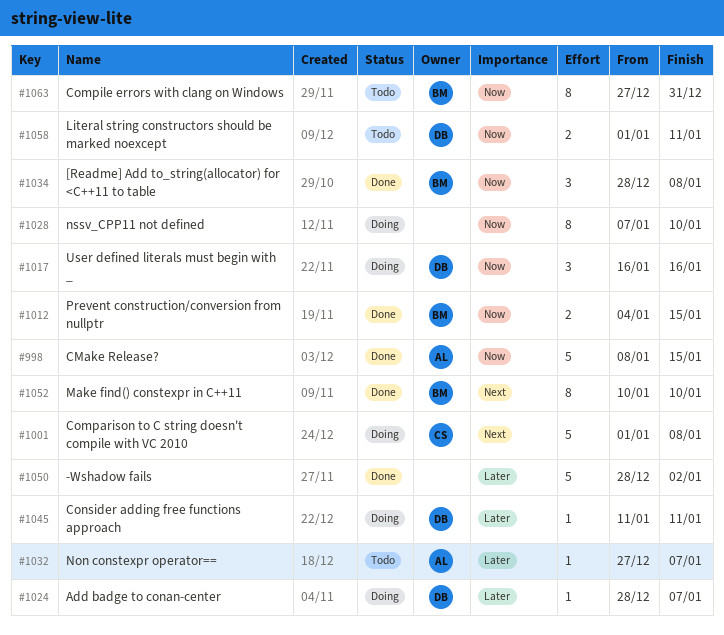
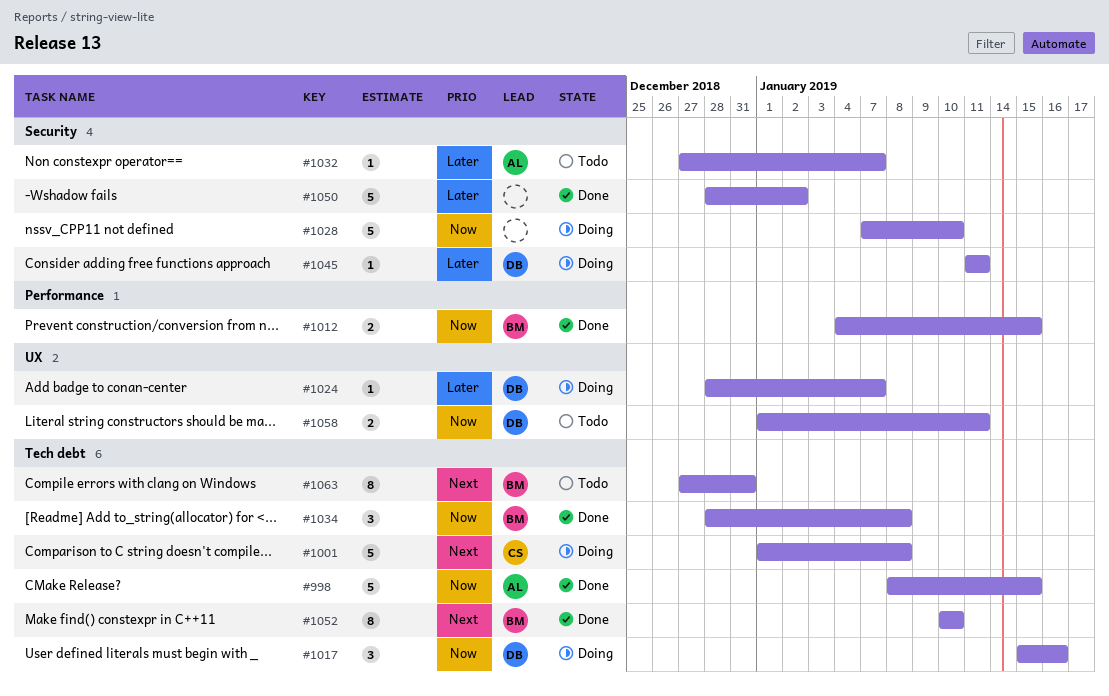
#1017, start: Jan 16 -> Jan 15
#1028, estimate: 8 -> 5
#1063, priority: Now -> Next

